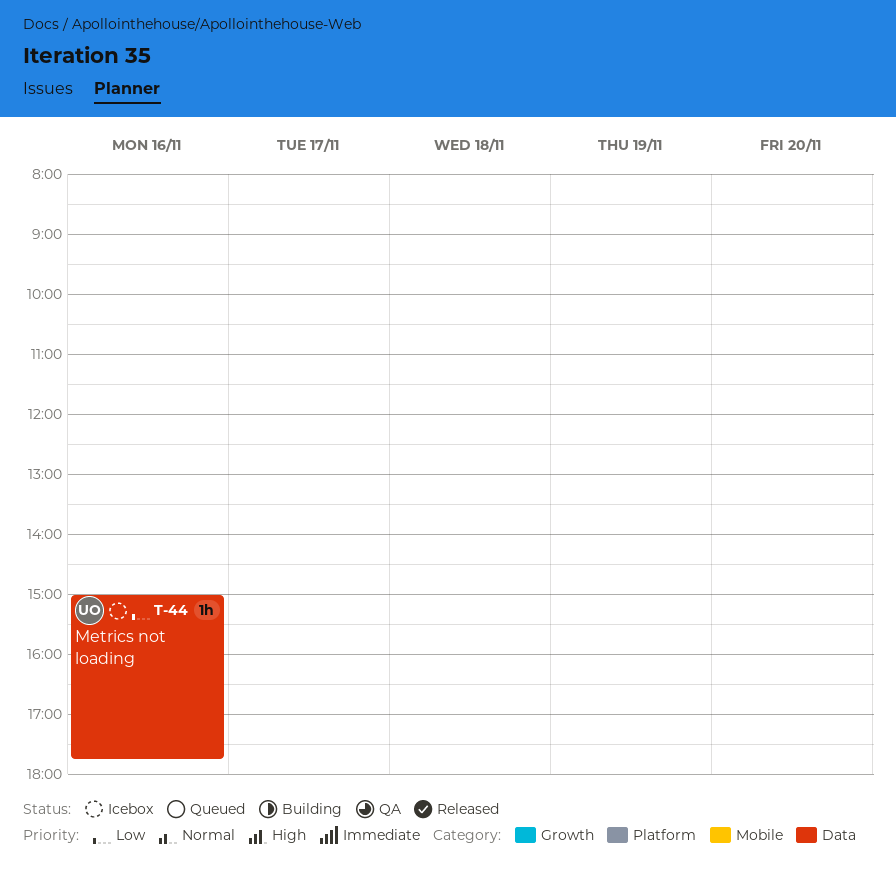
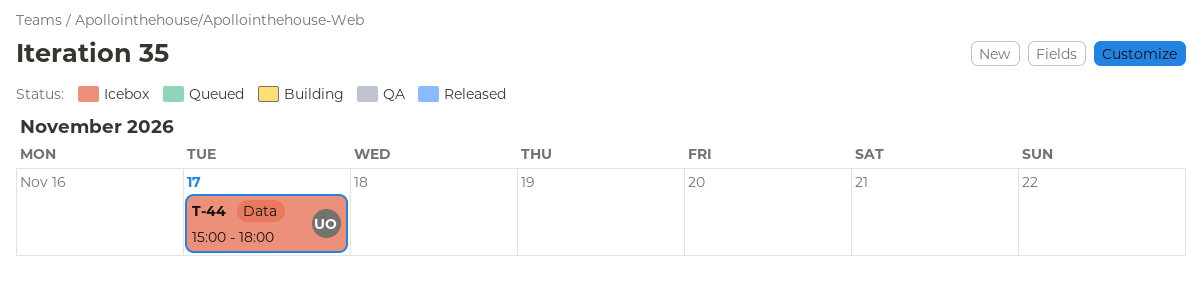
T-44, day: Nov 16 -> Nov 17
T-44, ends: 17:45 -> 18:00

